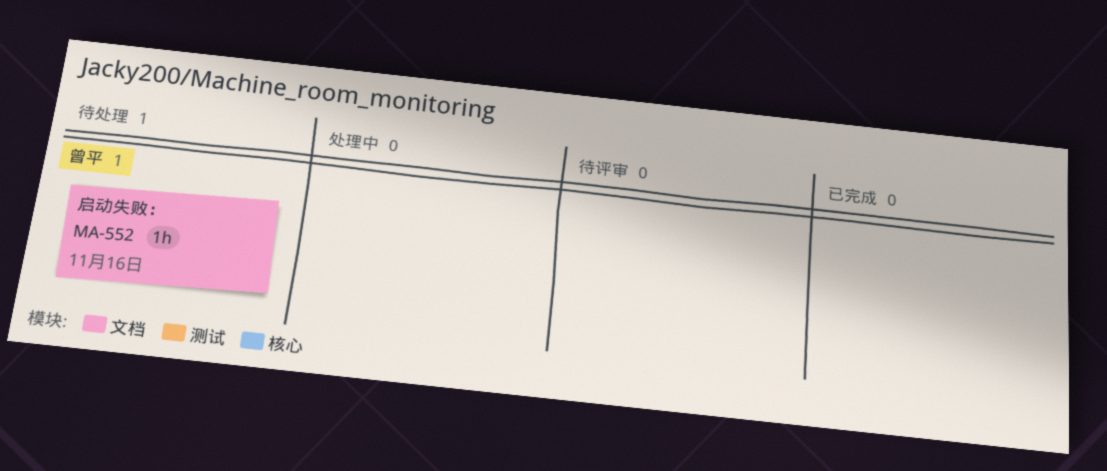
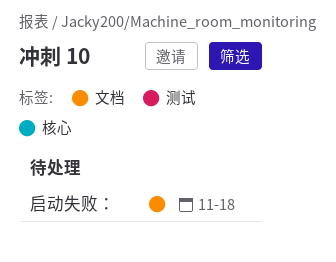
启动失败：, due: Nov 16 -> Nov 18

